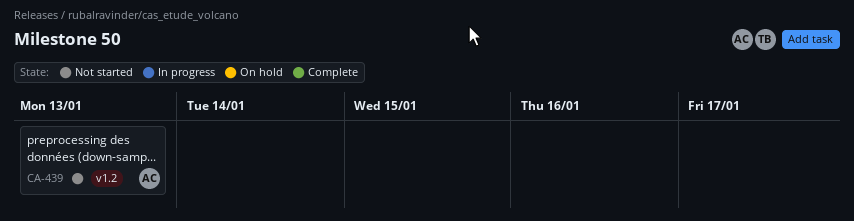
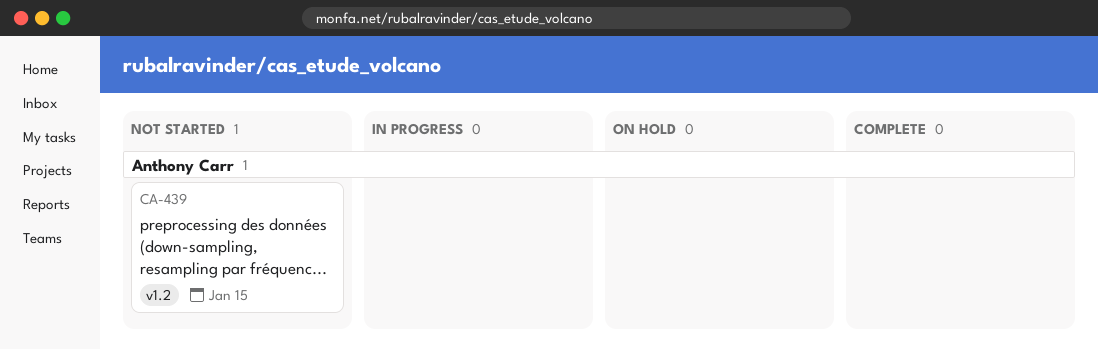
CA-439, due: Jan 13 -> Jan 15

